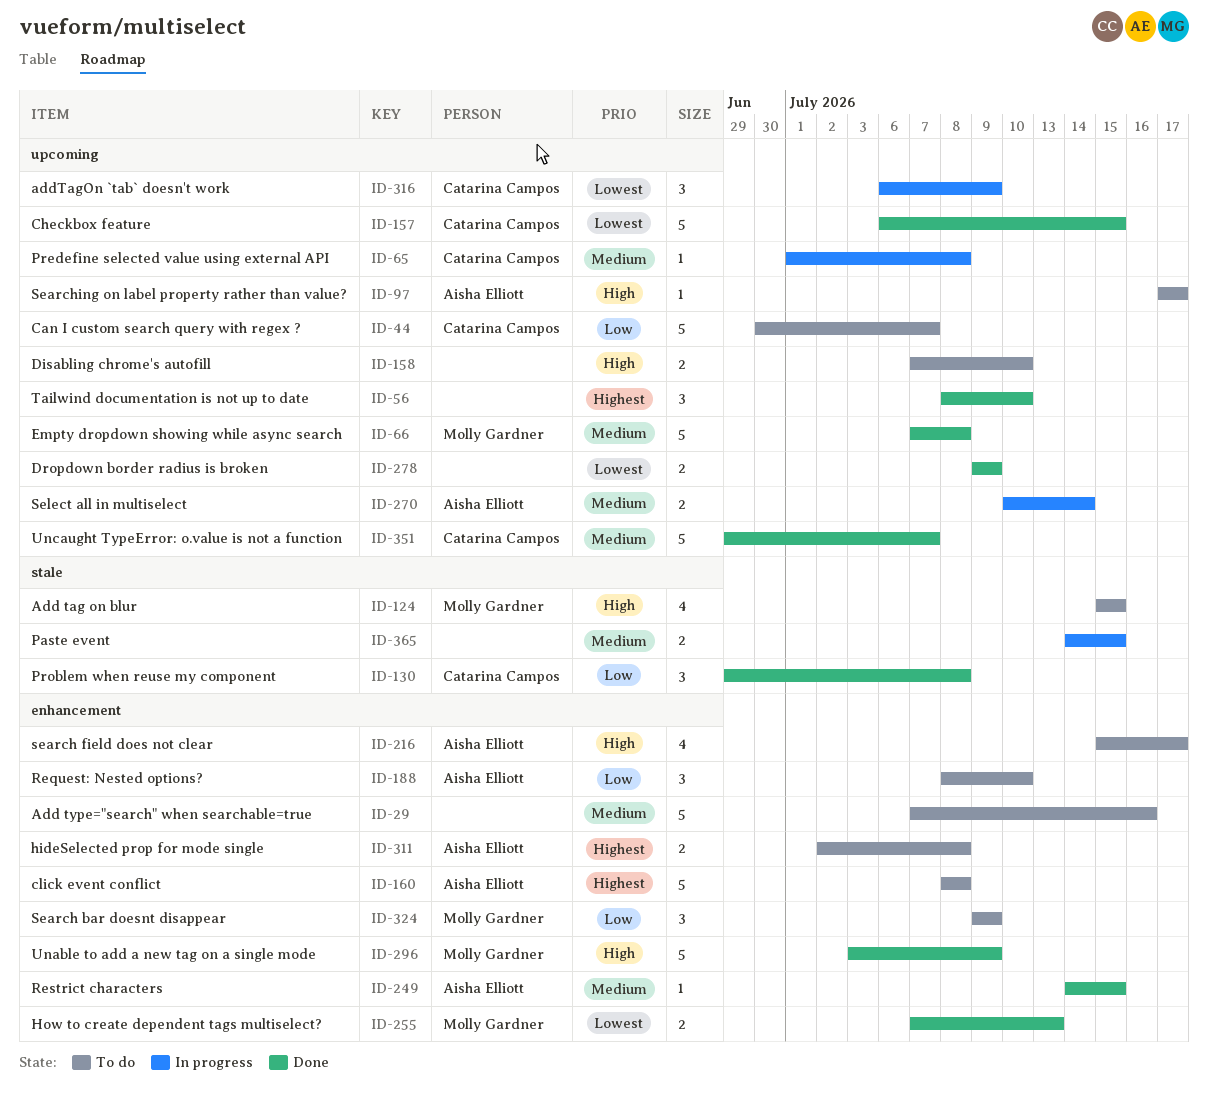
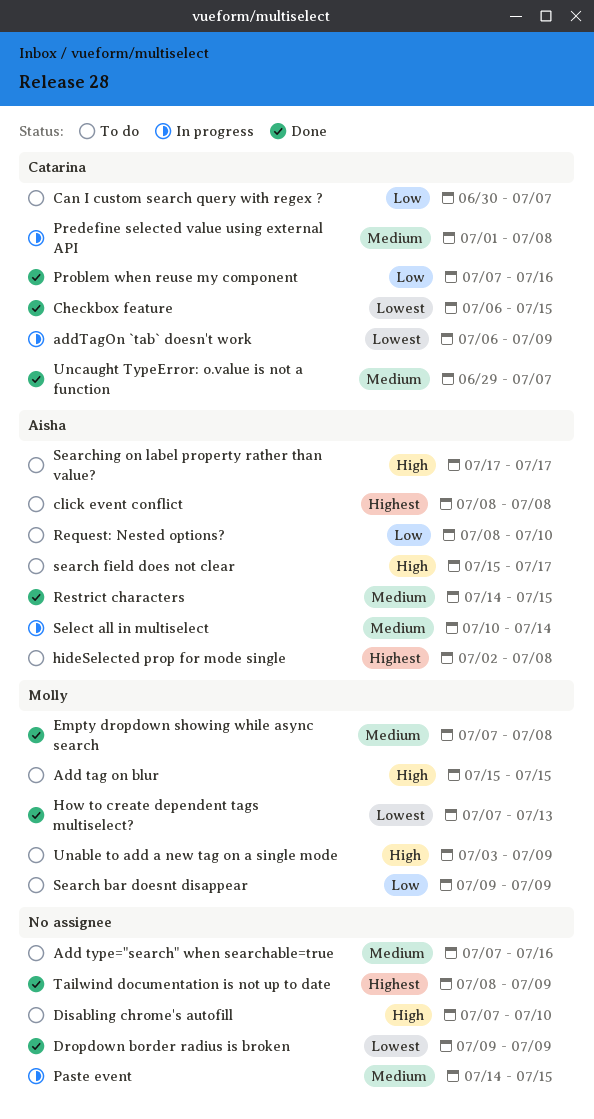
Problem when reuse my component, start: Jun 29 -> Jul 7
Problem when reuse my component, due: Jul 8 -> Jul 16
Tailwind documentation is not up to date, due: Jul 10 -> Jul 9
Unable to add a new tag on a single mode, status: Done -> To do

